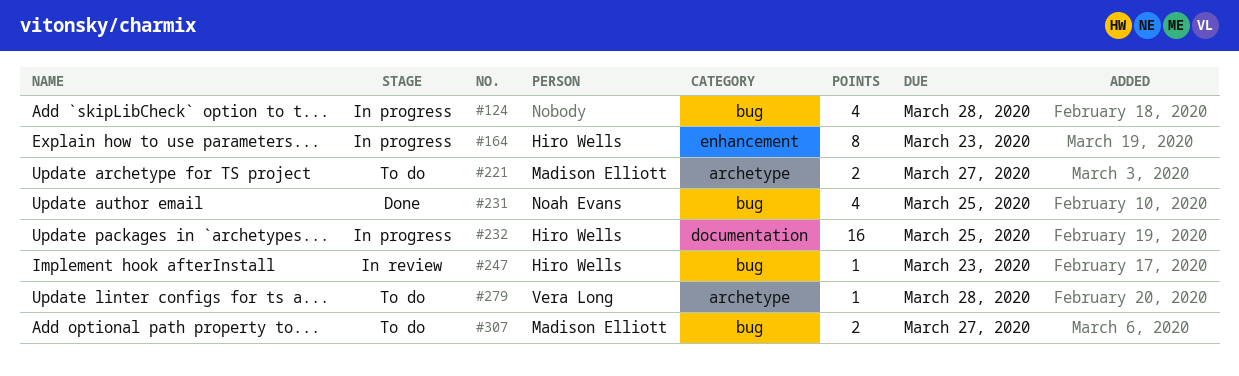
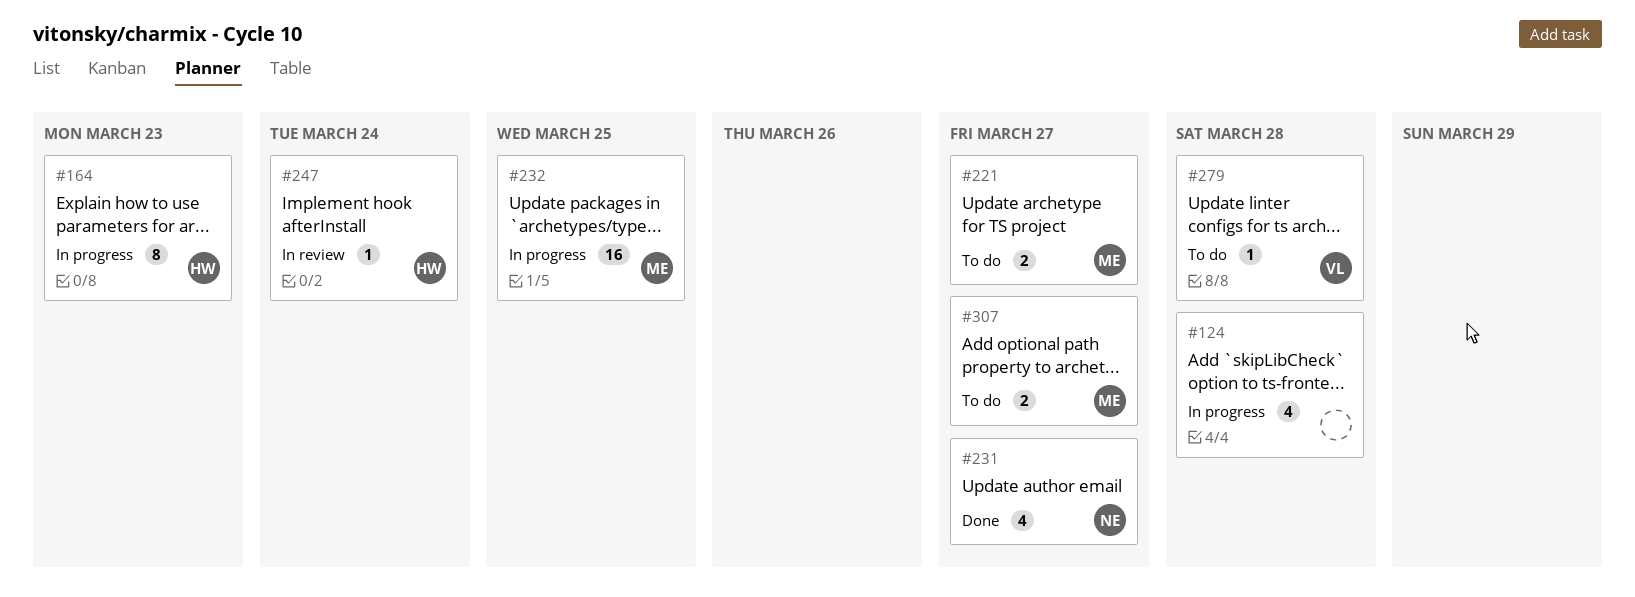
#231, due: Mar 25 -> Mar 27
#232, owner: Hiro Wells -> Madison Elliott
#247, due: Mar 23 -> Mar 24

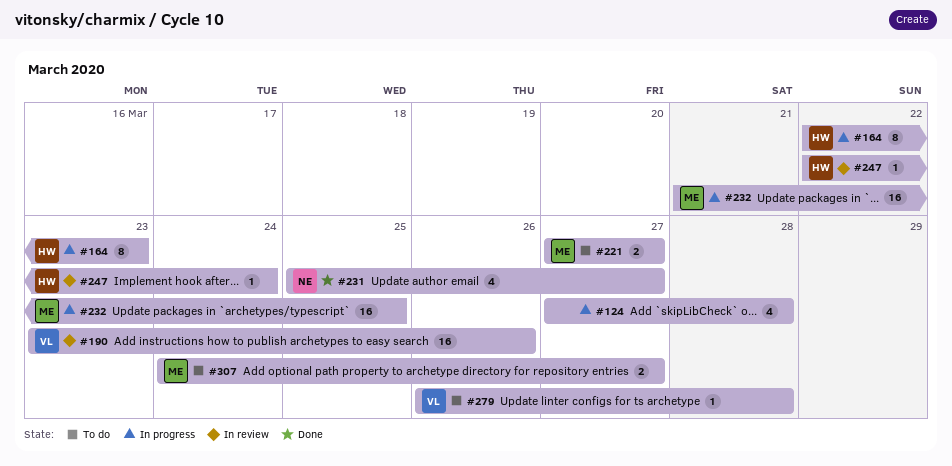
#190: none -> present

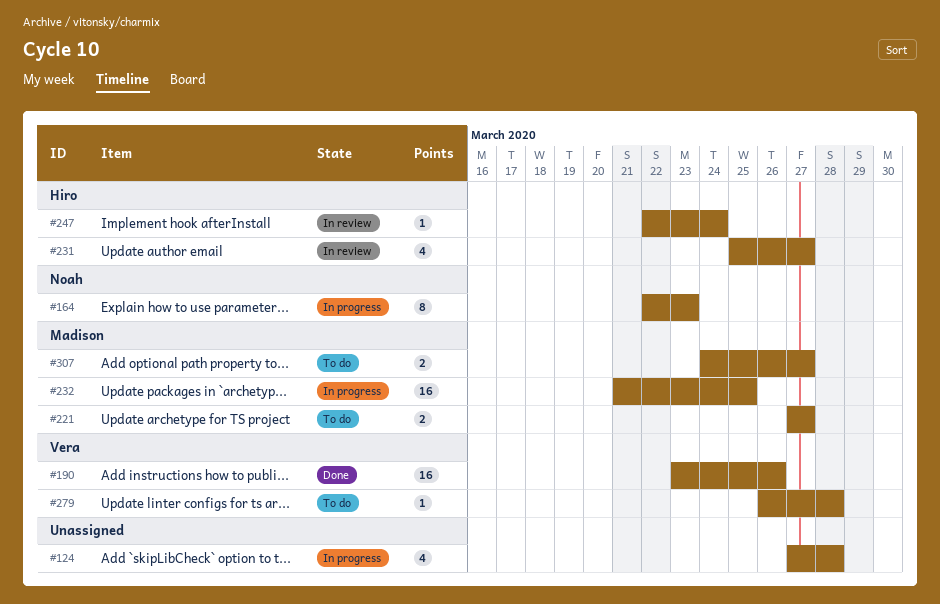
#164, owner: Hiro -> Noah
#190, status: In review -> Done
#231, status: Done -> In review
#231, owner: Noah -> Hiro

